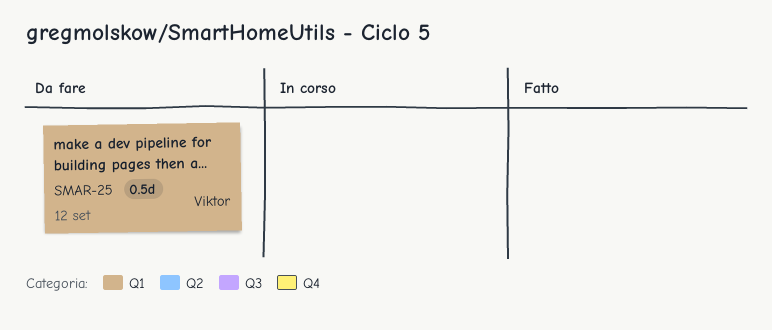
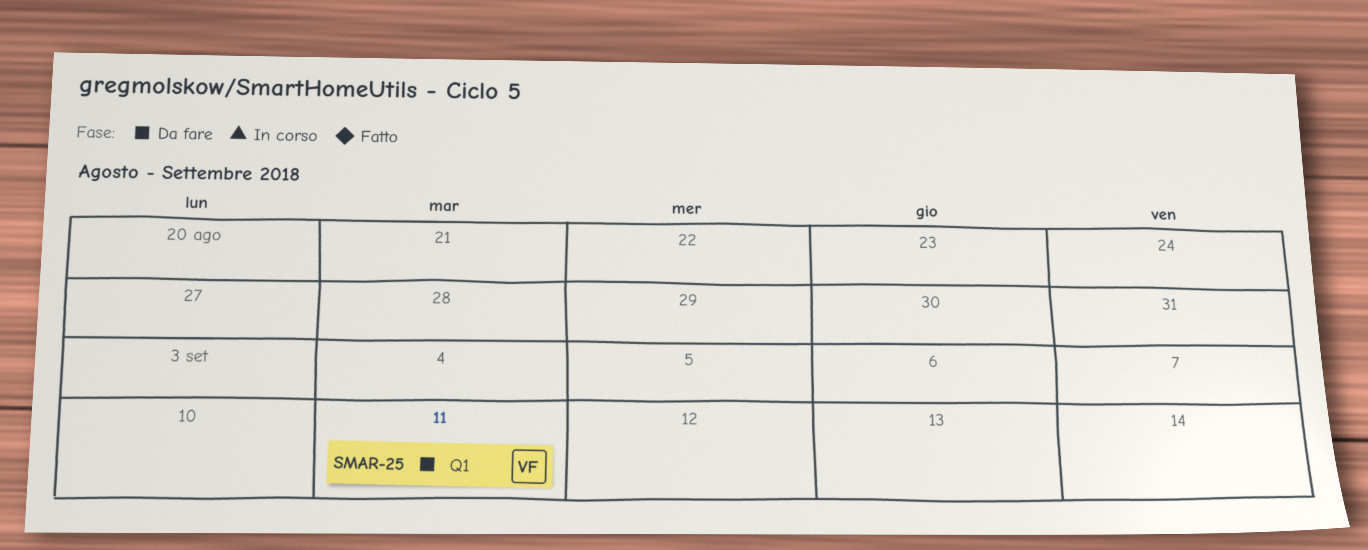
SMAR-25, due: Sep 12 -> Sep 11

